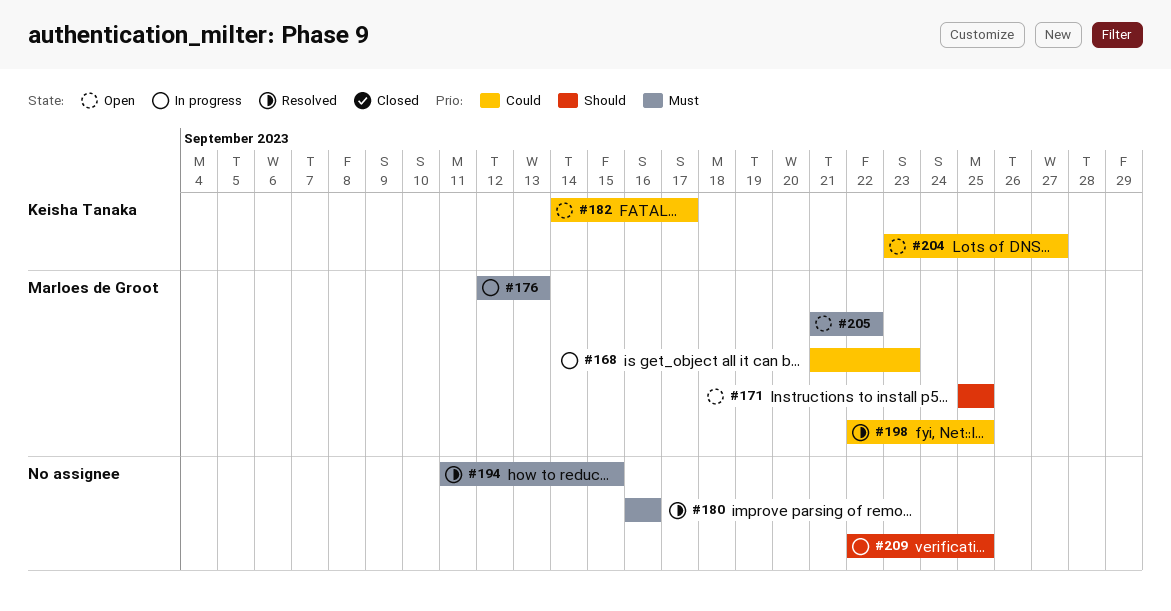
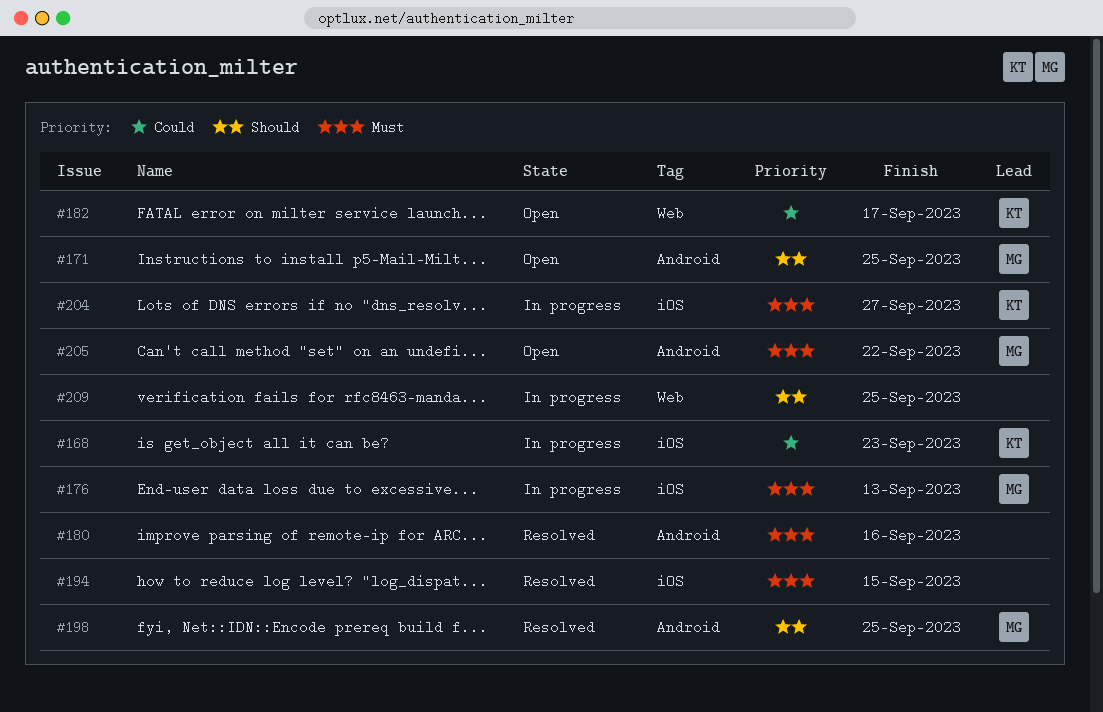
#168, owner: Marloes de Groot -> Keisha Tanaka
#198, priority: Could -> Should
#204, status: Open -> In progress
#204, priority: Could -> Must

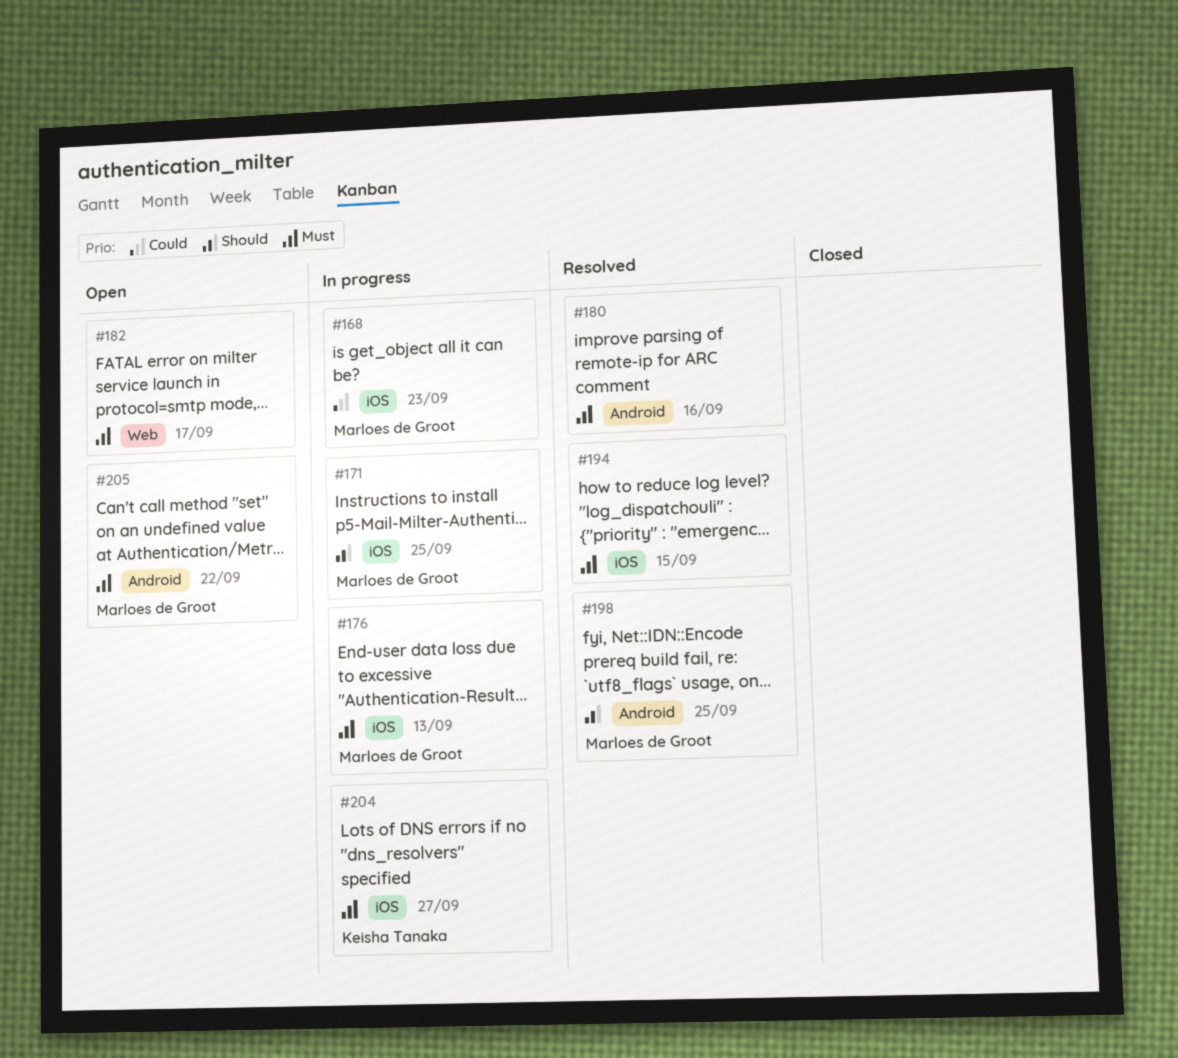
#168, owner: Keisha Tanaka -> Marloes de Groot
#171, status: Open -> In progress
#171, label: Android -> iOS
#182, owner: Keisha Tanaka -> none
#182, priority: Could -> Must
#209: present -> none

